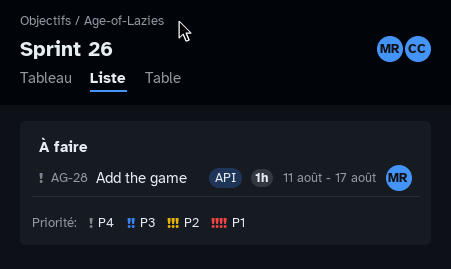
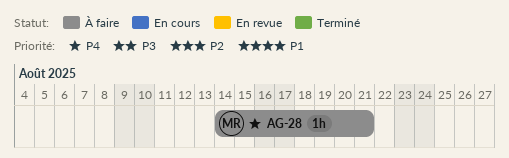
AG-28, start: Aug 11 -> Aug 14
AG-28, due: Aug 17 -> Aug 21

